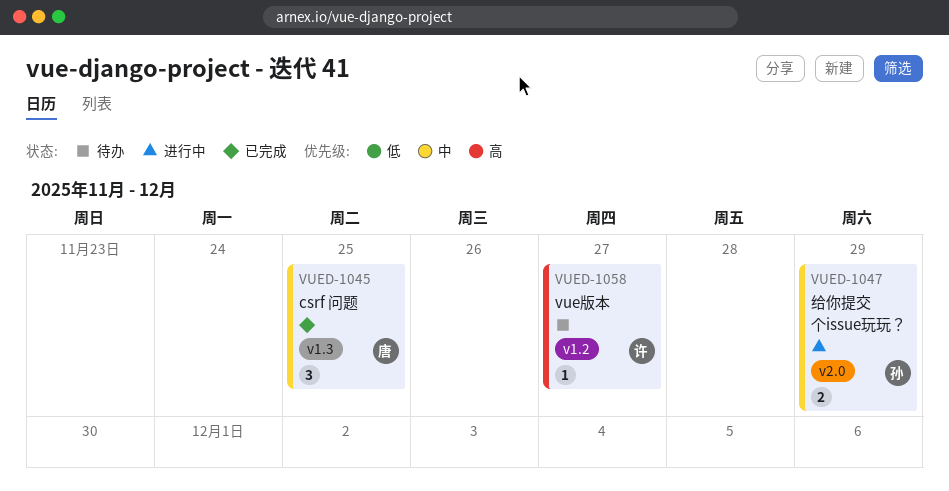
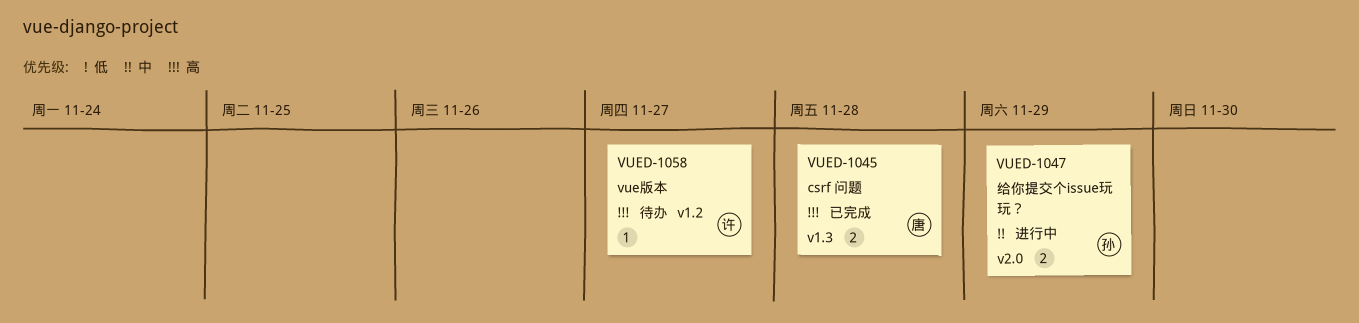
VUED-1045, priority: 中 -> 高
VUED-1045, estimate: 3 -> 2
VUED-1045, due: Nov 25 -> Nov 28

